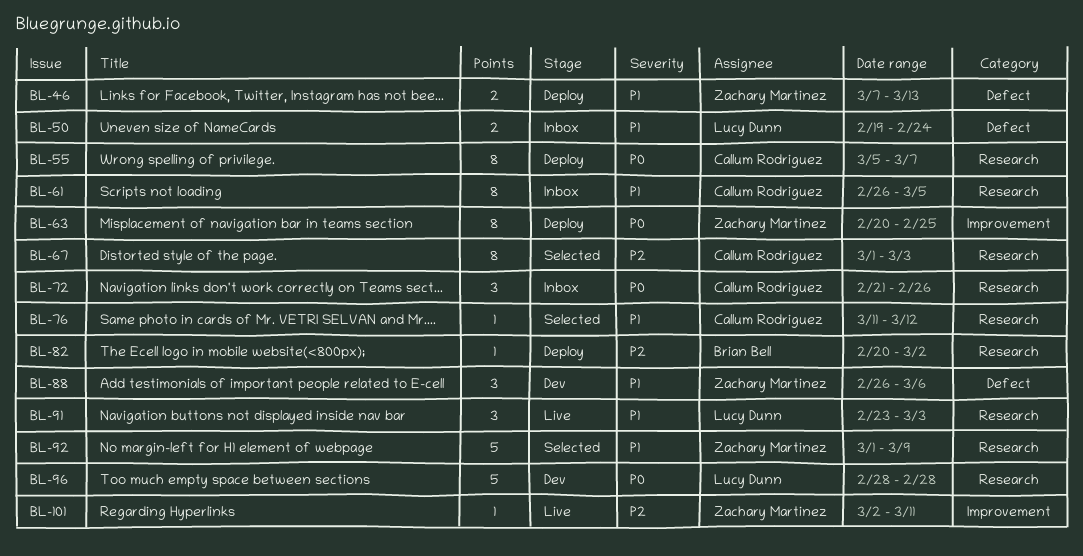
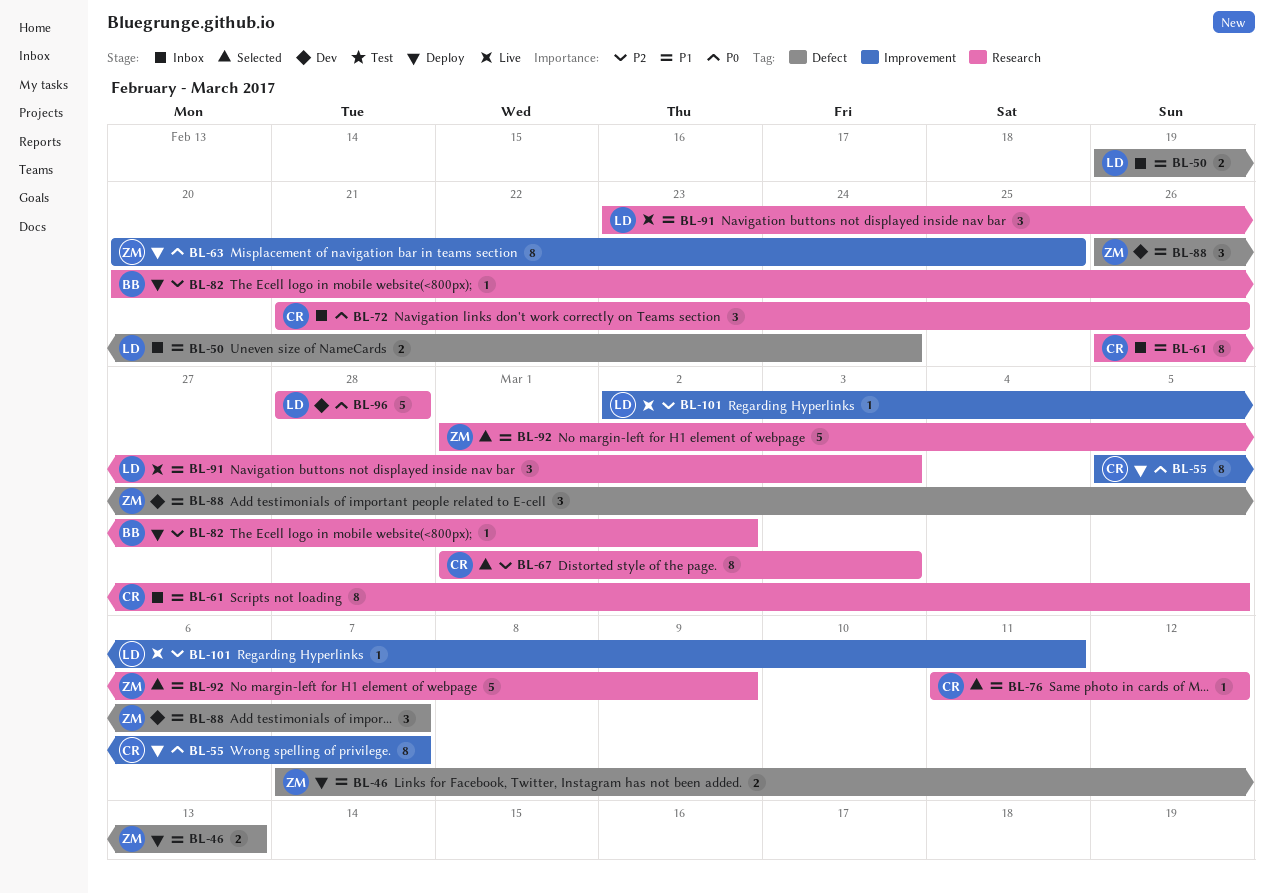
BL-55, label: Research -> Improvement
BL-88, due: Mar 6 -> Mar 7
BL-101, owner: Zachary Martinez -> Lucy Dunn

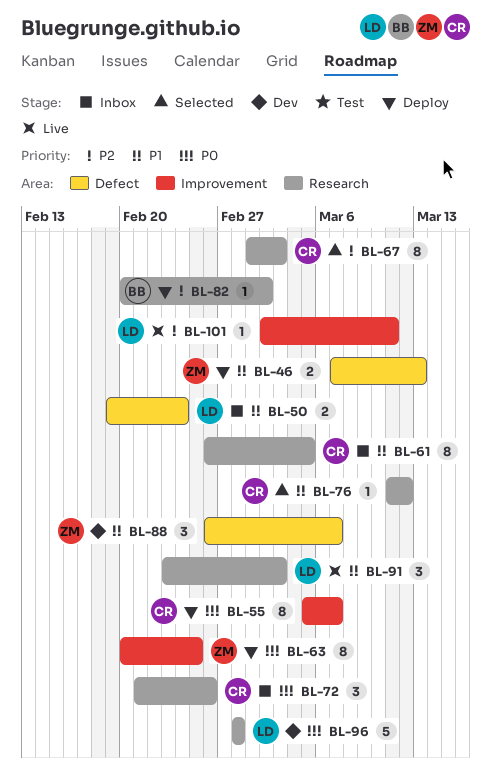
BL-92: present -> none

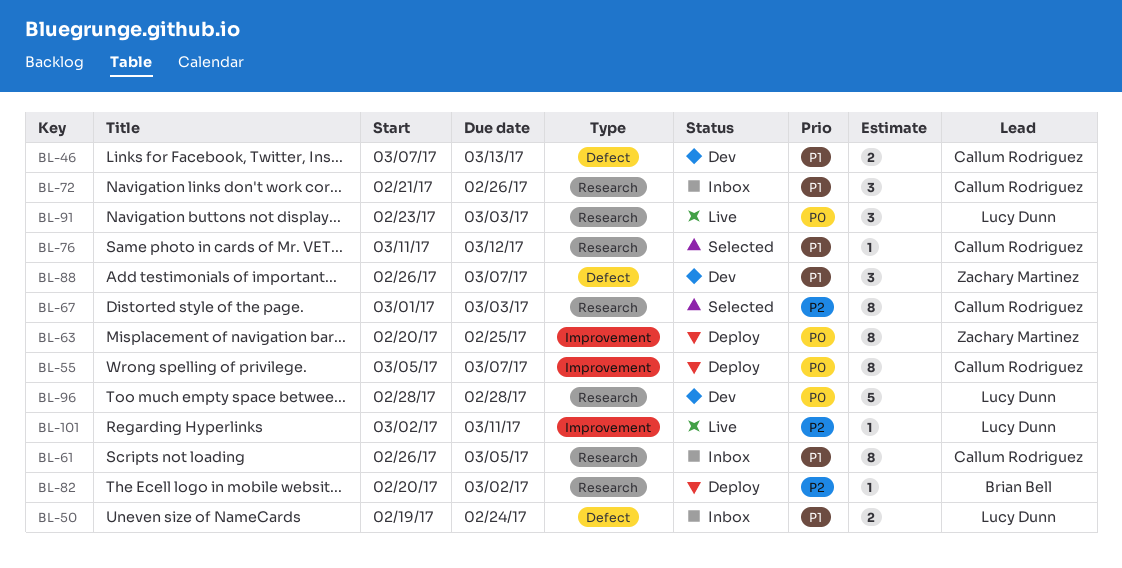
BL-46, status: Deploy -> Dev
BL-46, owner: Zachary Martinez -> Callum Rodriguez
BL-72, priority: P0 -> P1
BL-91, priority: P1 -> P0

